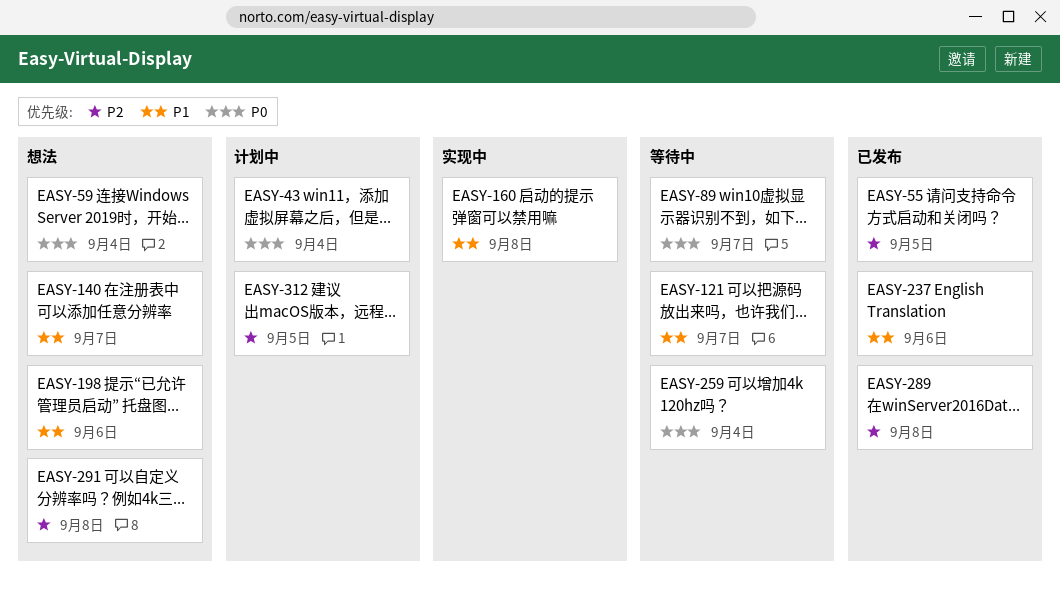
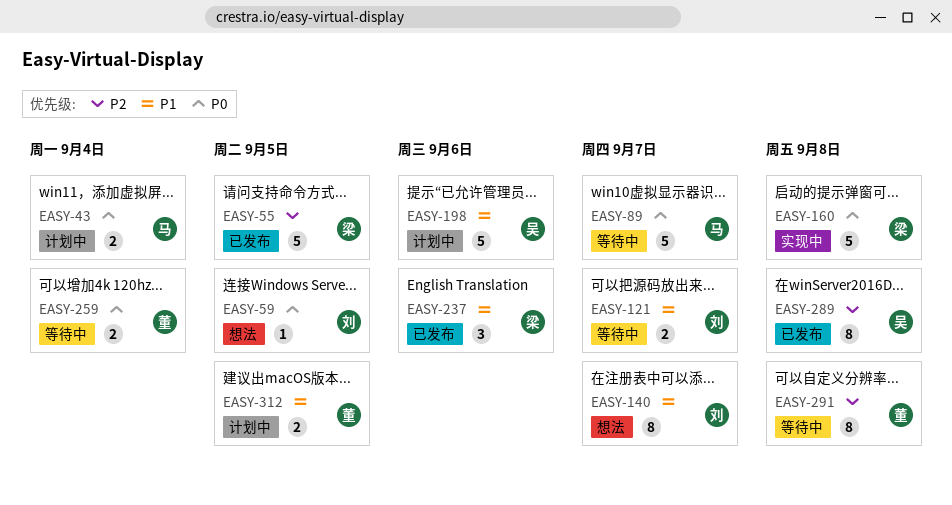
EASY-59, due: Sep 4 -> Sep 5
EASY-160, priority: P1 -> P0
EASY-198, status: 想法 -> 计划中
EASY-291, status: 想法 -> 等待中
EASY-312, priority: P2 -> P1

